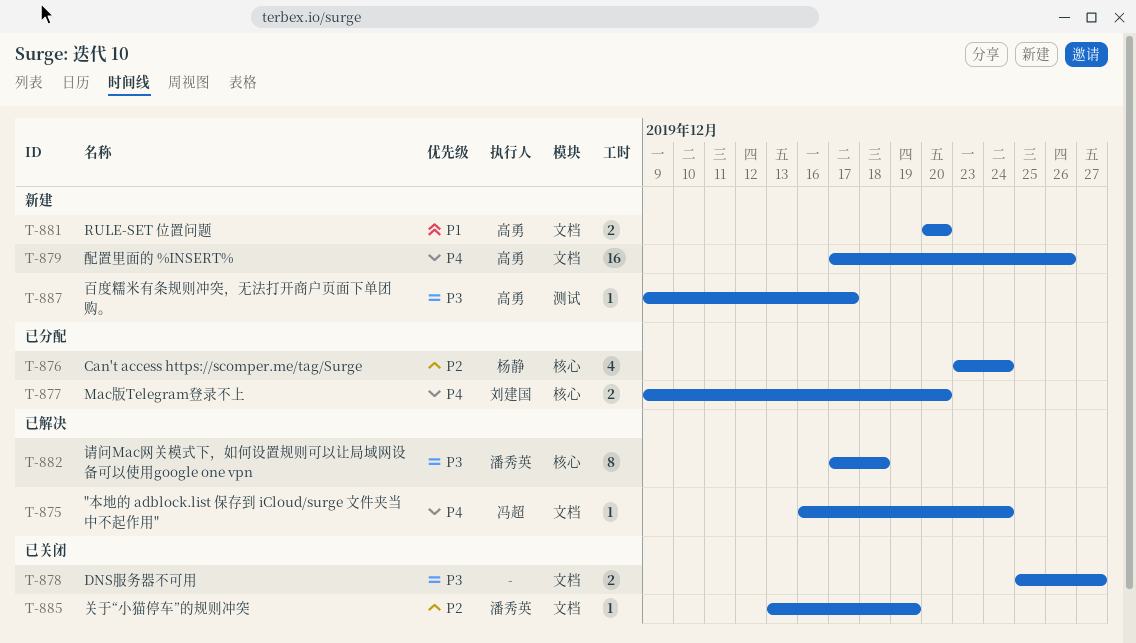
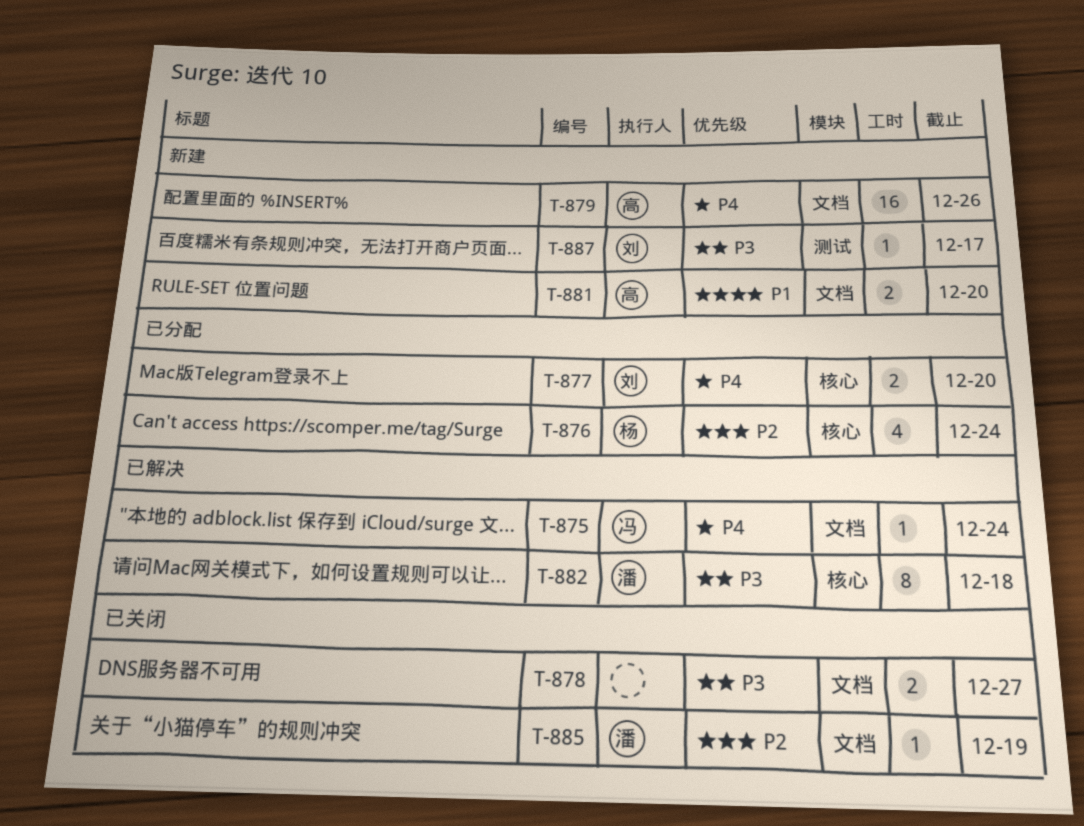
T-887, owner: 高勇 -> 刘建国

